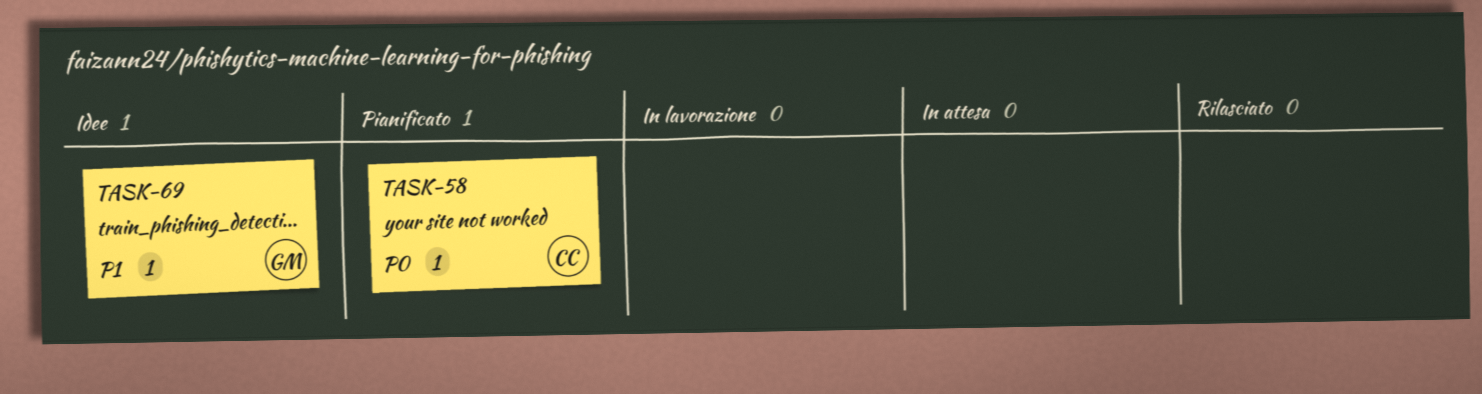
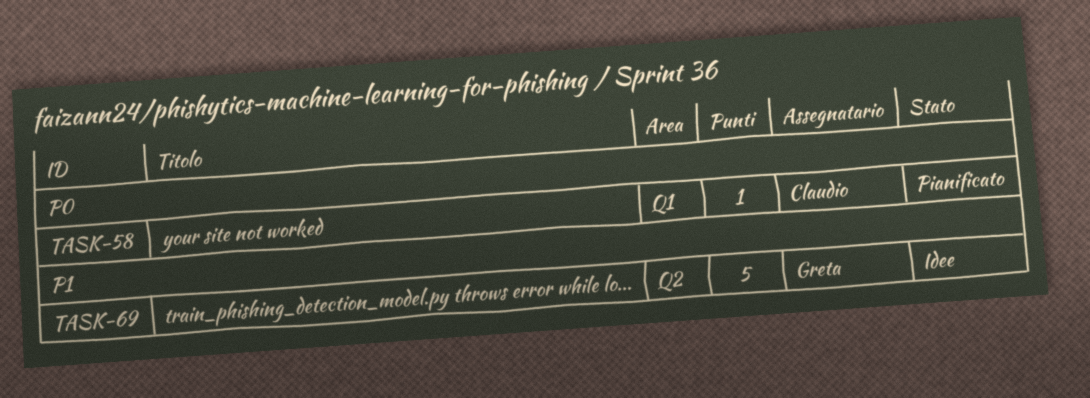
TASK-69, estimate: 1 -> 5

